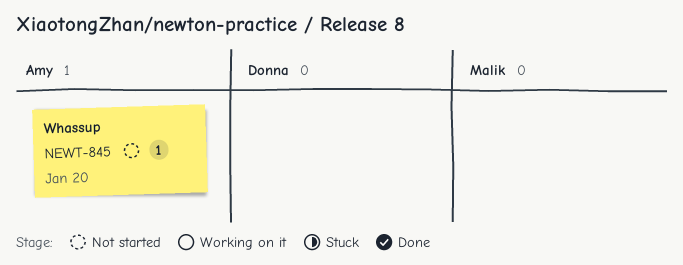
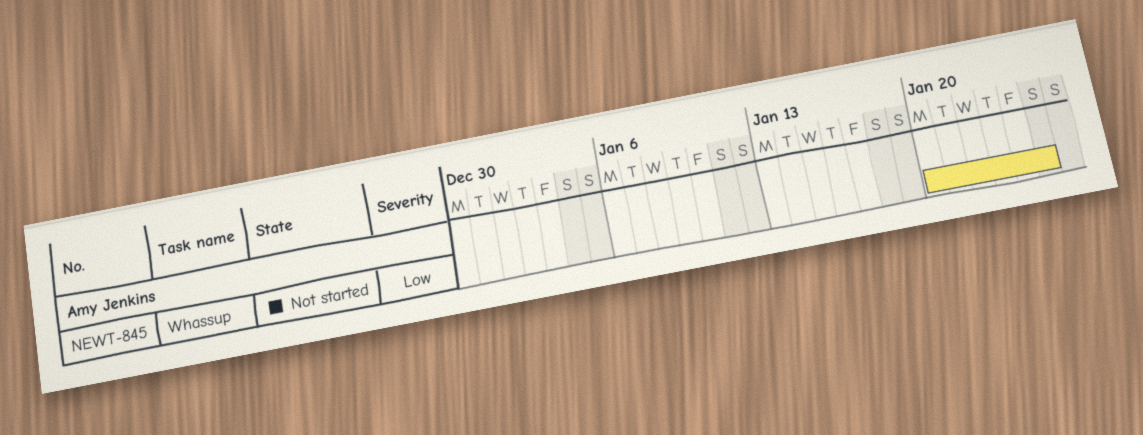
NEWT-845, due: Jan 20 -> Jan 25

